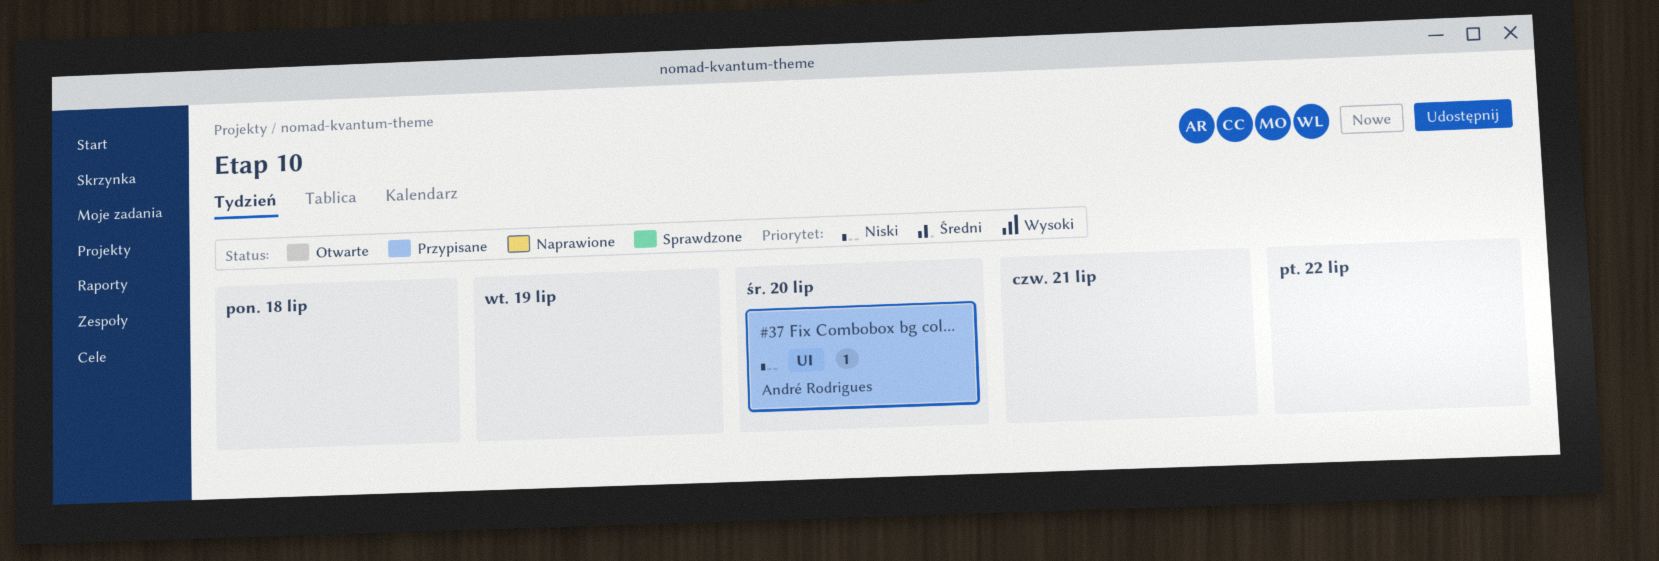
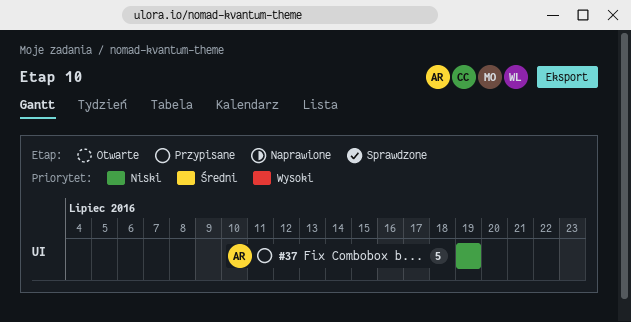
#37, estimate: 1 -> 5
#37, due: Jul 20 -> Jul 19

